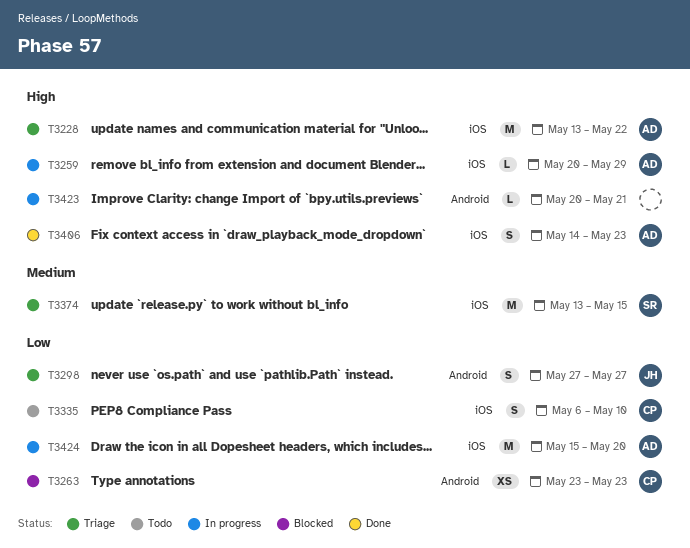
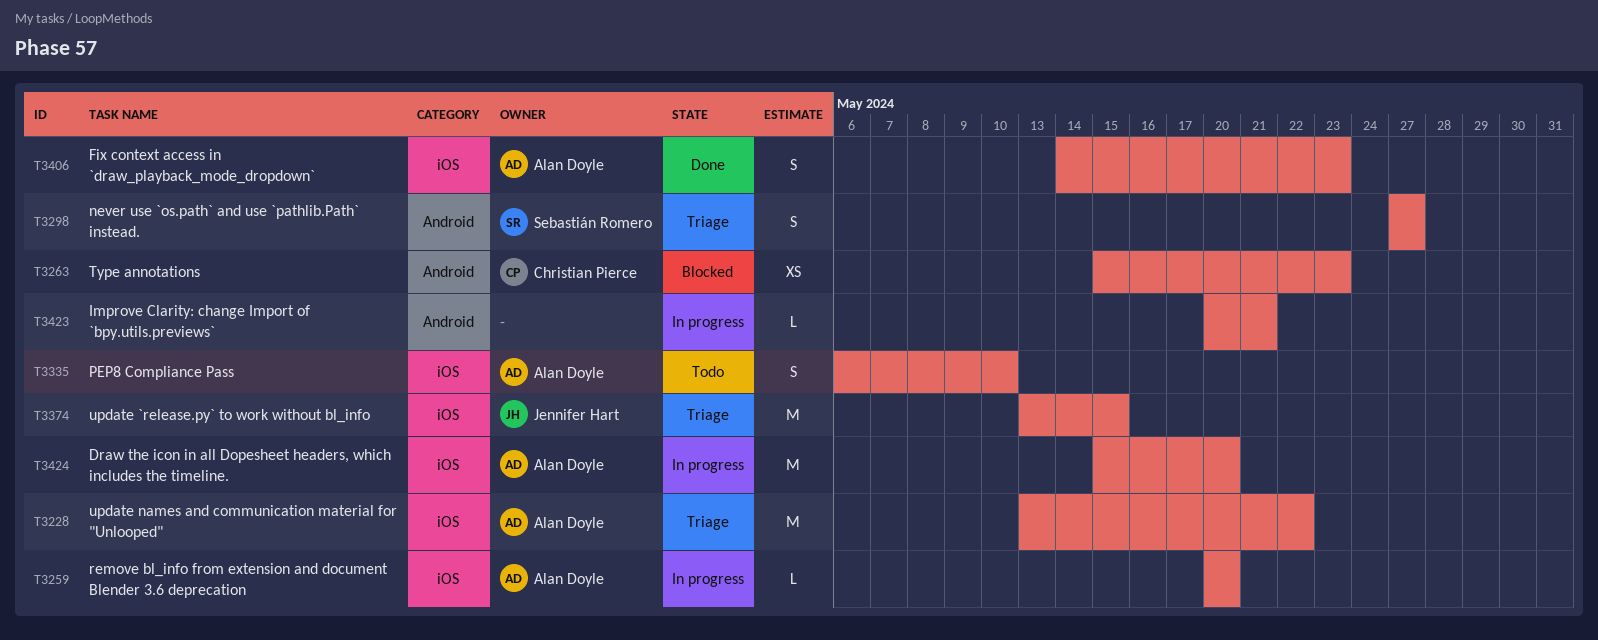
T3259, due: May 29 -> May 20
T3263, start: May 23 -> May 15
T3298, owner: Jennifer Hart -> Sebastián Romero
T3335, owner: Christian Pierce -> Alan Doyle
T3374, owner: Sebastián Romero -> Jennifer Hart

